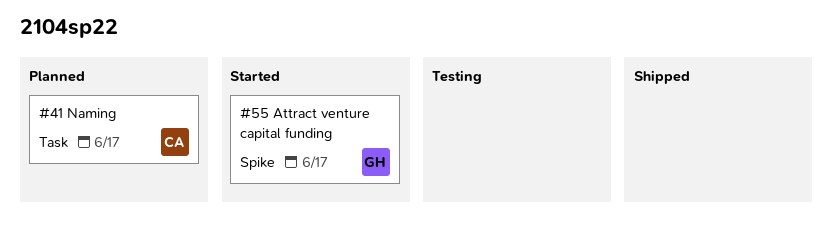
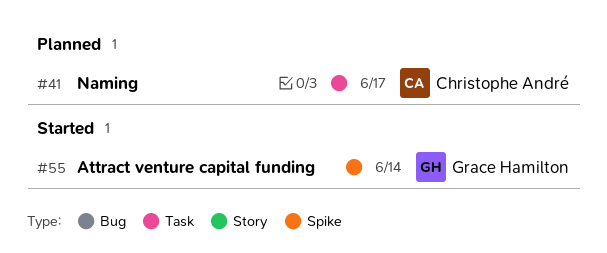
#55, due: Jun 17 -> Jun 14

